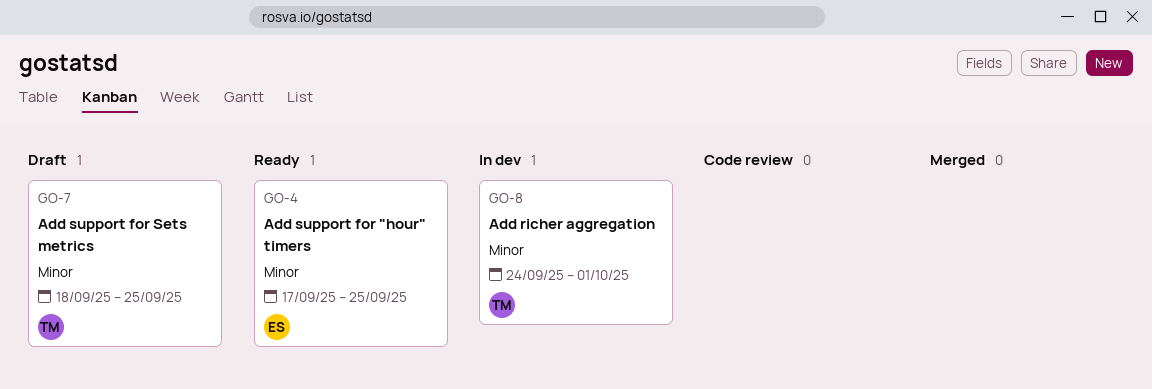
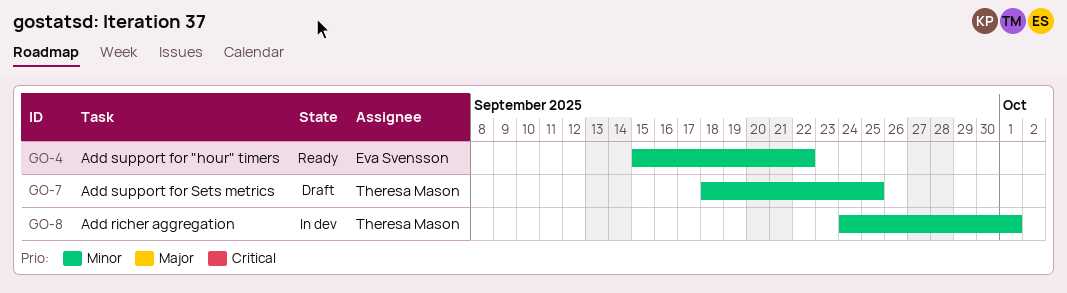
GO-4, start: Sep 17 -> Sep 15
GO-4, due: Sep 25 -> Sep 22

